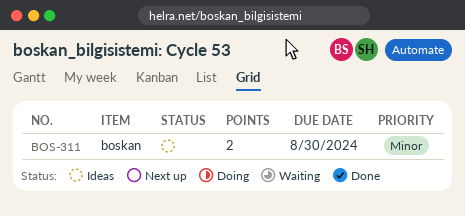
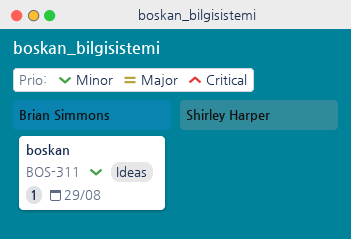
BOS-311, estimate: 2 -> 1
BOS-311, due: Aug 30 -> Aug 29

